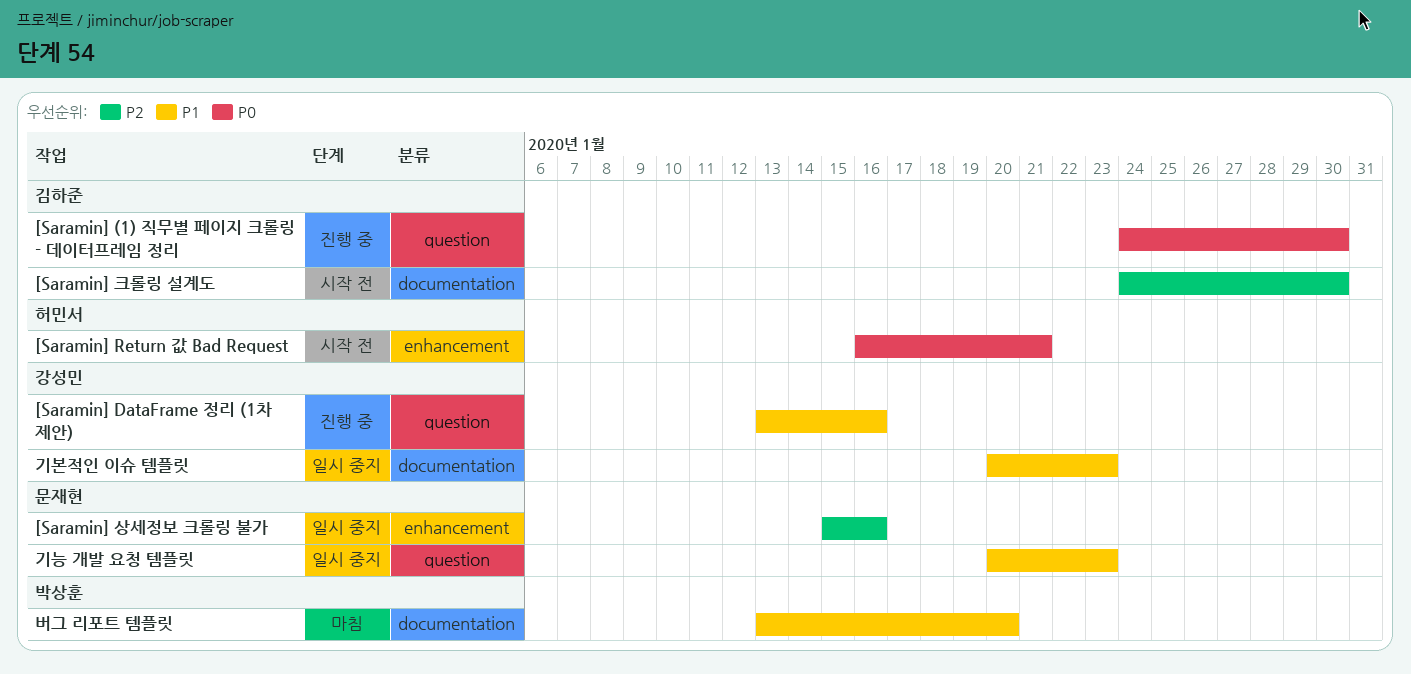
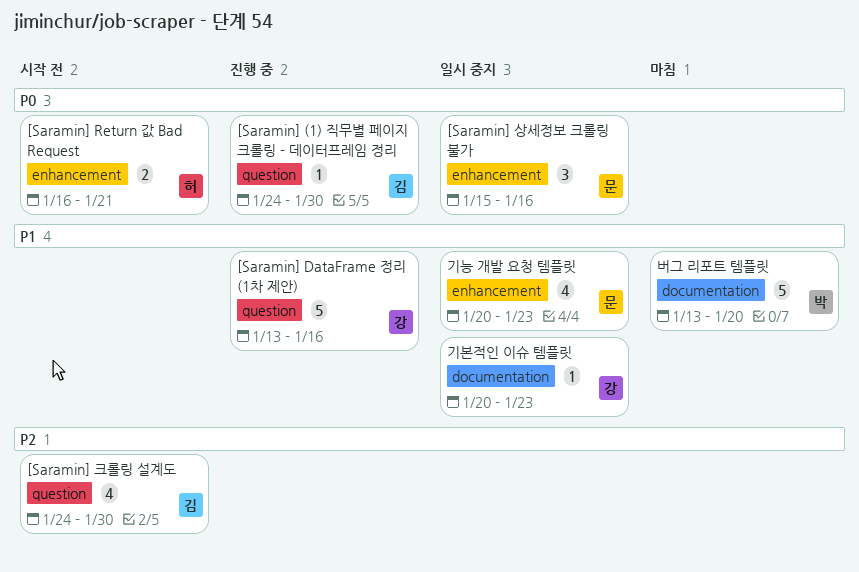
[Saramin] 상세정보 크롤링 불가, priority: P2 -> P0
[Saramin] 크롤링 설계도, label: documentation -> question
기능 개발 요청 템플릿, label: question -> enhancement

